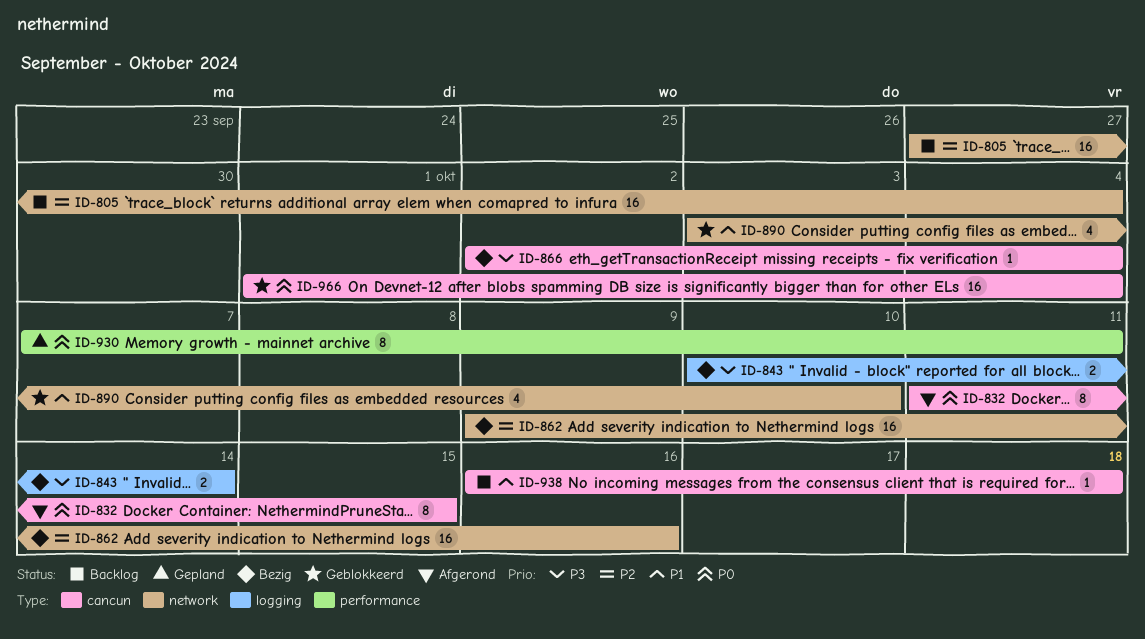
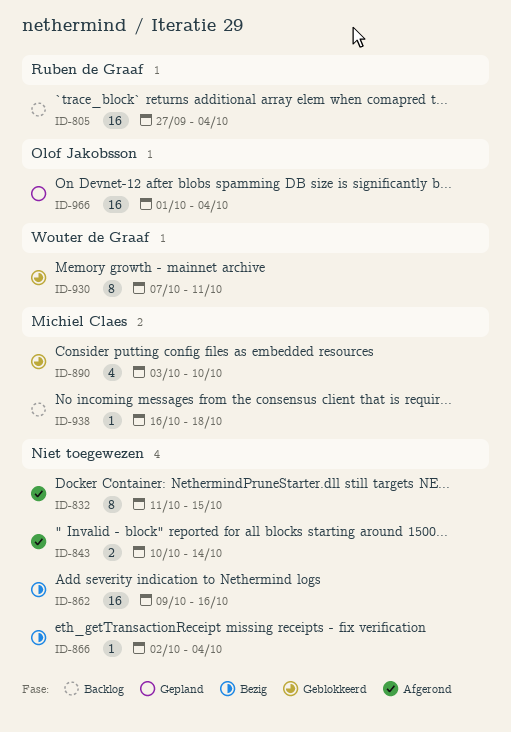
ID-843, status: Bezig -> Afgerond
ID-930, status: Gepland -> Geblokkeerd
ID-966, status: Geblokkeerd -> Gepland

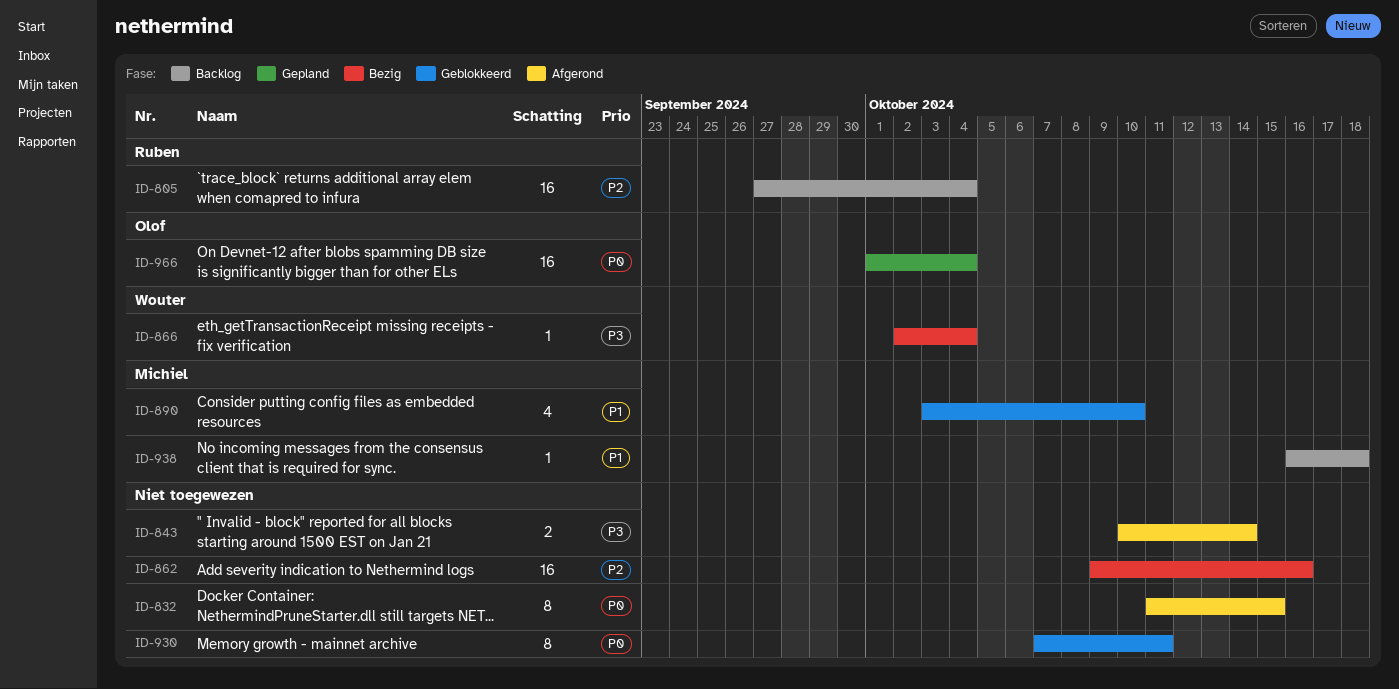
ID-866, owner: none -> Wouter de Graaf
ID-930, owner: Wouter de Graaf -> none

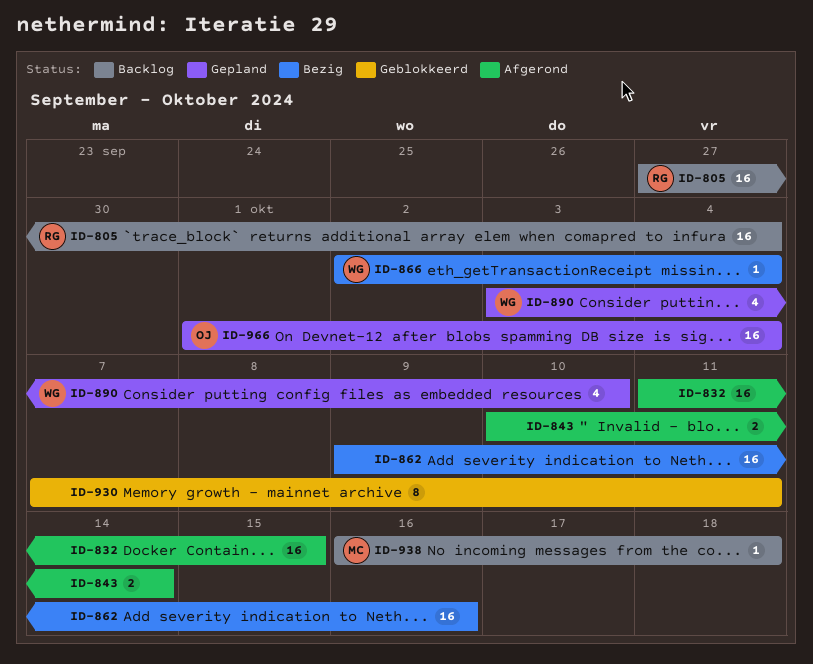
ID-832, estimate: 8 -> 16
ID-890, status: Geblokkeerd -> Gepland
ID-890, owner: Michiel -> Wouter

